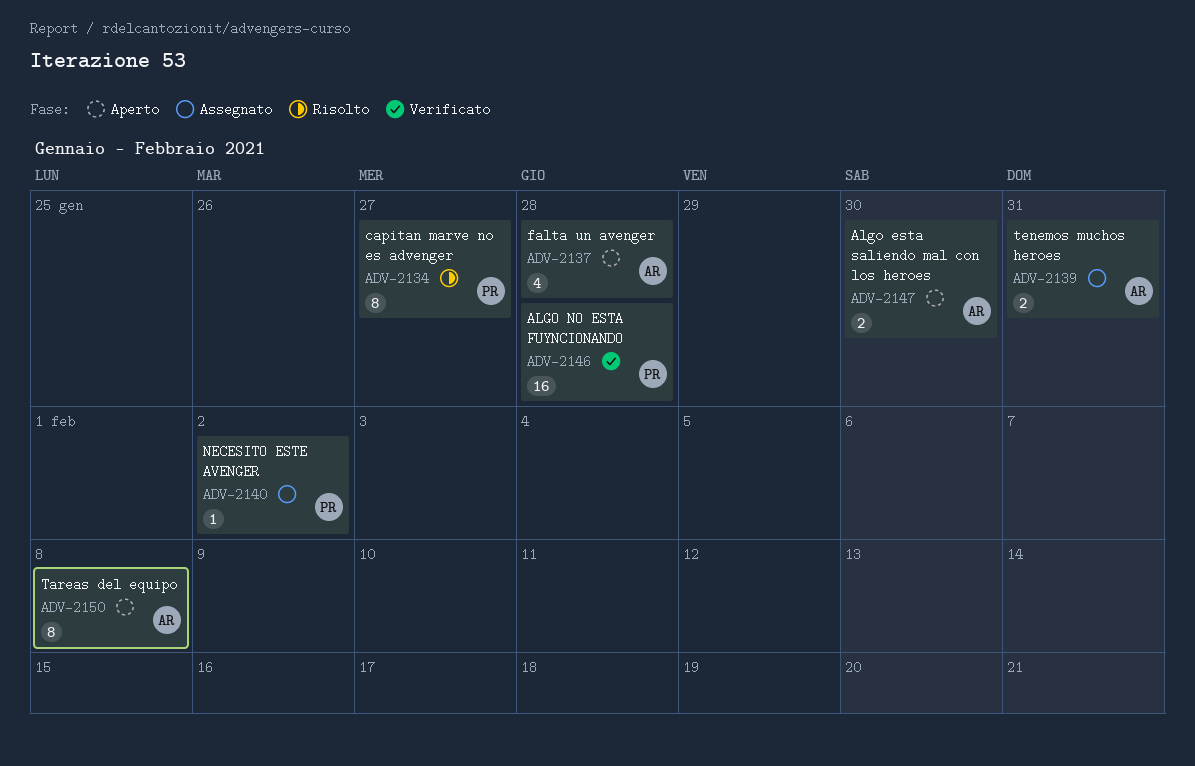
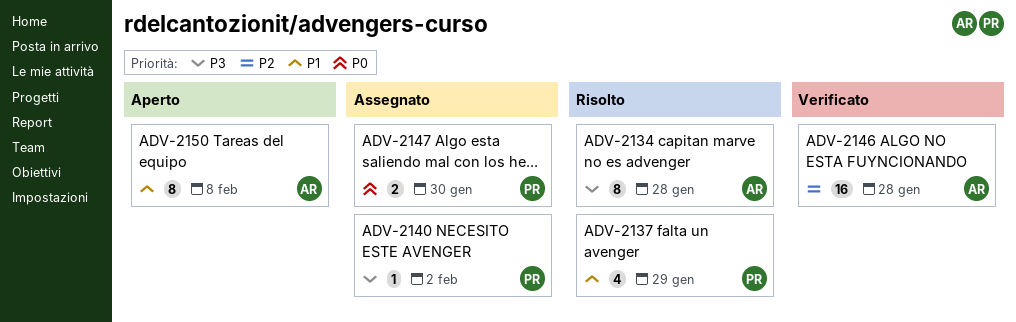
ADV-2134, owner: PR -> AR
ADV-2134, due: Jan 27 -> Jan 28
ADV-2137, status: Aperto -> Risolto
ADV-2137, owner: AR -> PR
ADV-2137, due: Jan 28 -> Jan 29
ADV-2139: present -> none
ADV-2146, owner: PR -> AR
ADV-2147, status: Aperto -> Assegnato
ADV-2147, owner: AR -> PR

